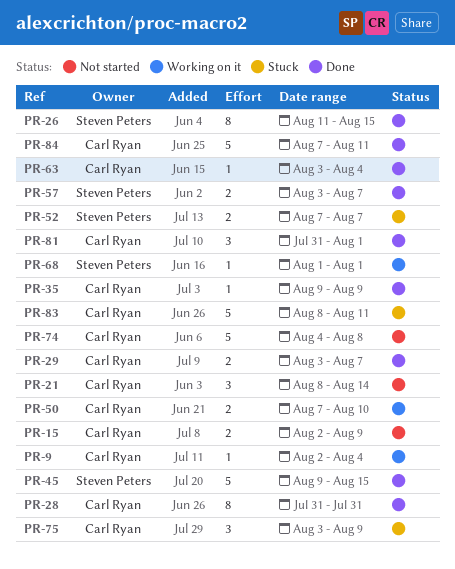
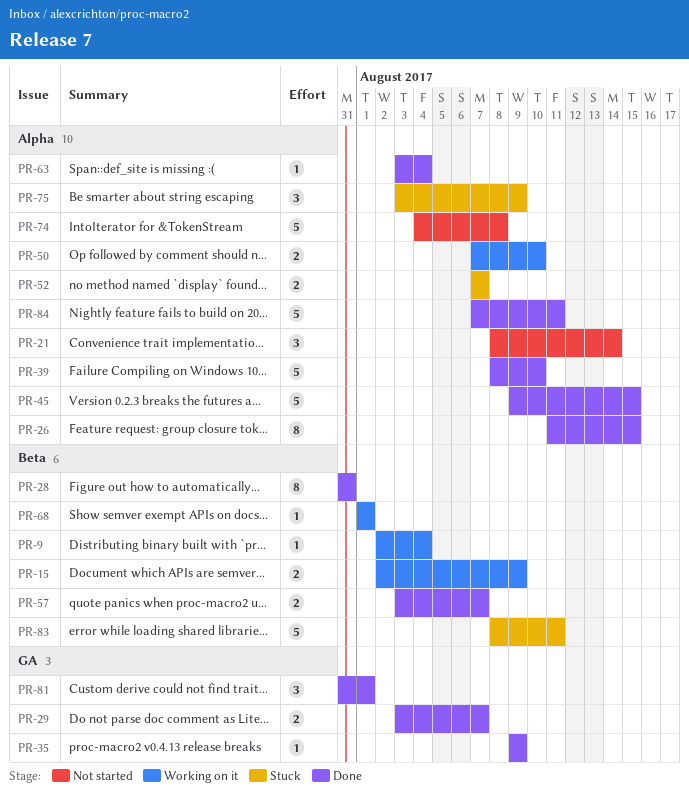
PR-15, status: Not started -> Working on it
PR-39: none -> present

